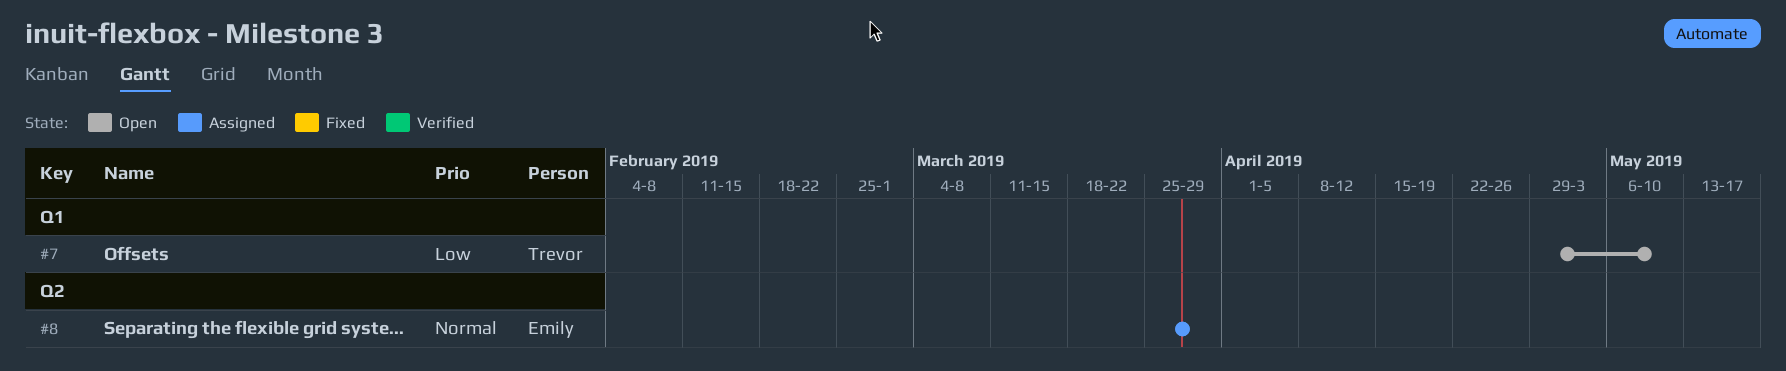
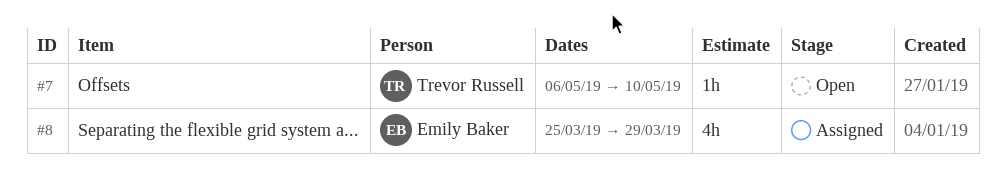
#7, start: Apr 29 -> May 6

